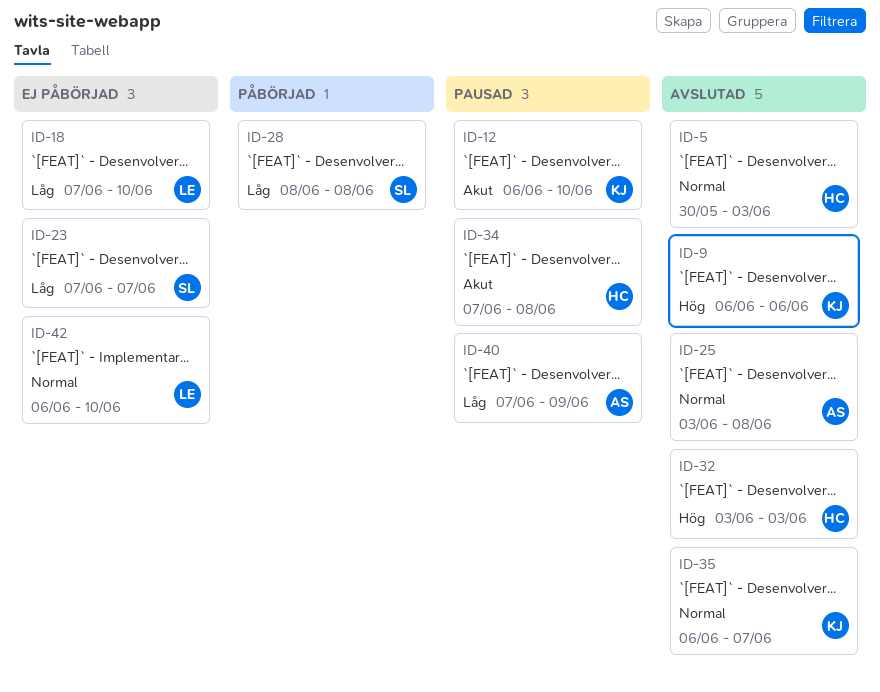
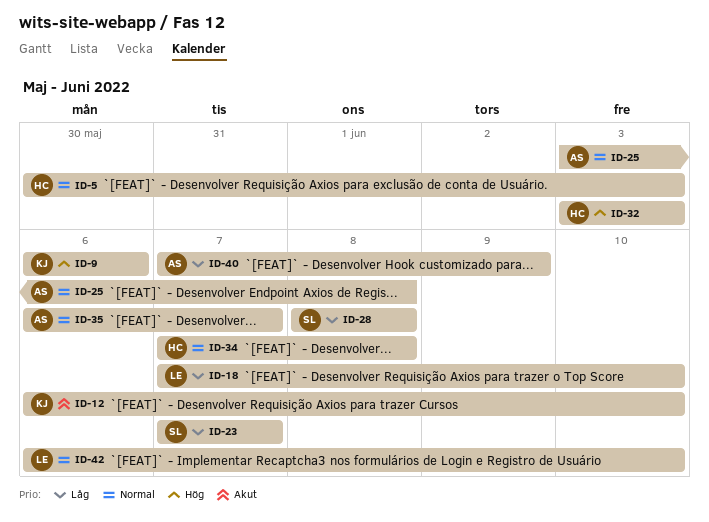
ID-34, priority: Akut -> Normal
ID-35, owner: KJ -> AS

